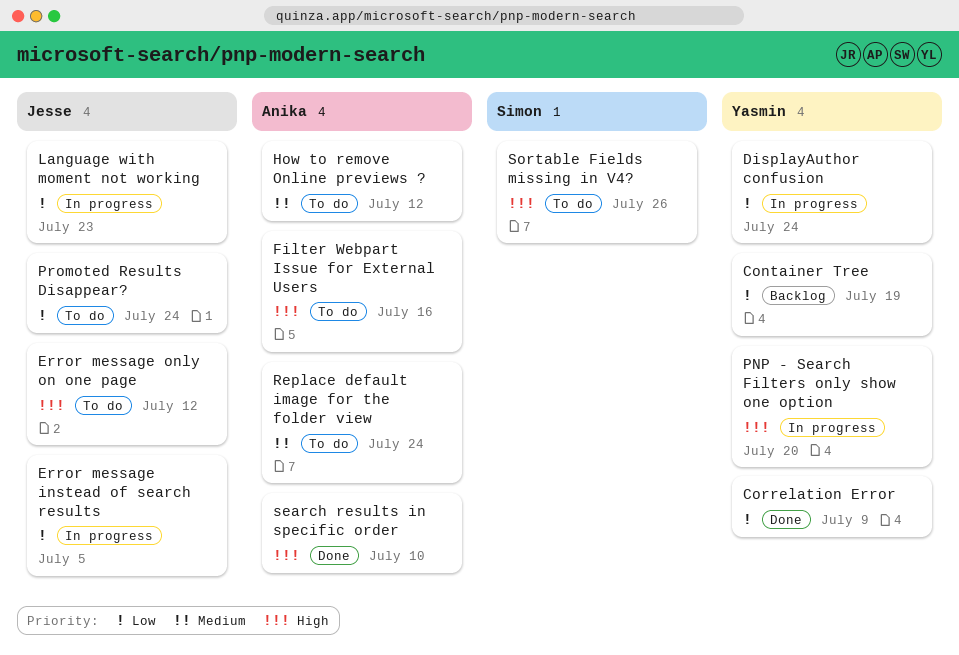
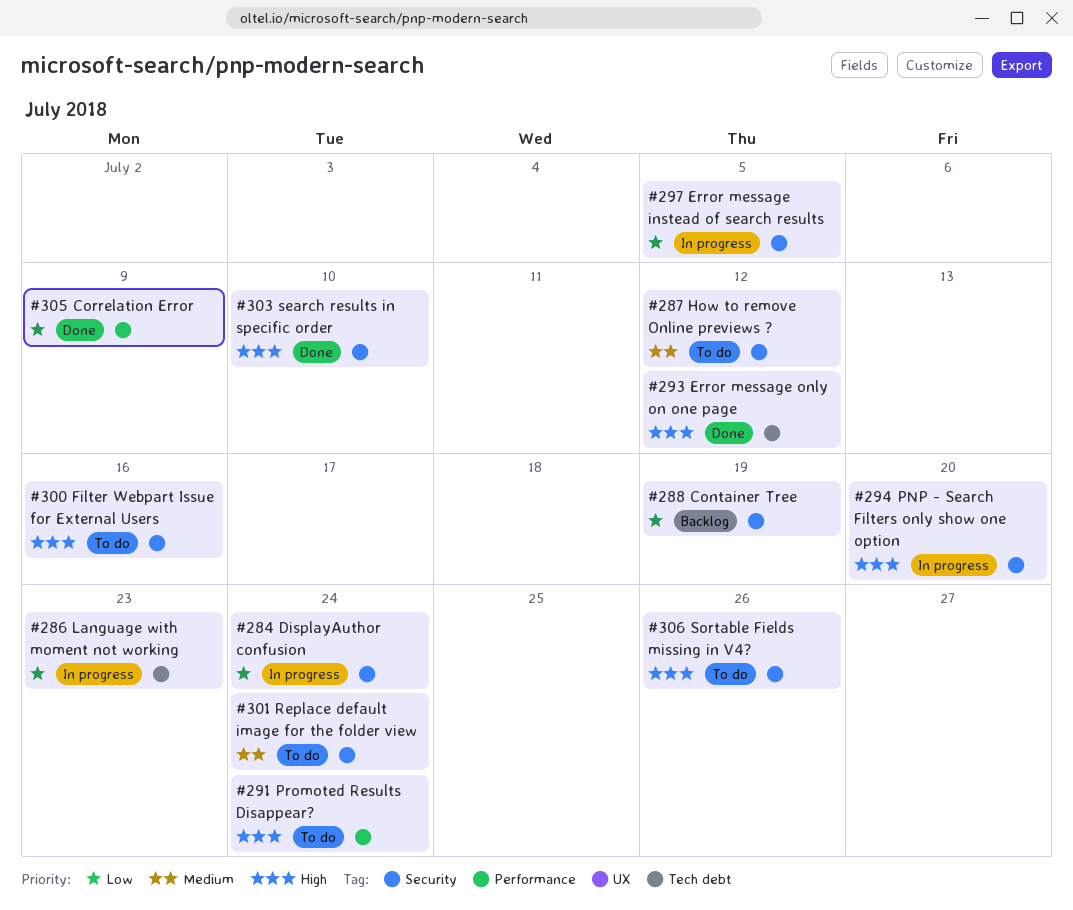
Error message only on one page, status: To do -> Done
Promoted Results Disappear?, priority: Low -> High

